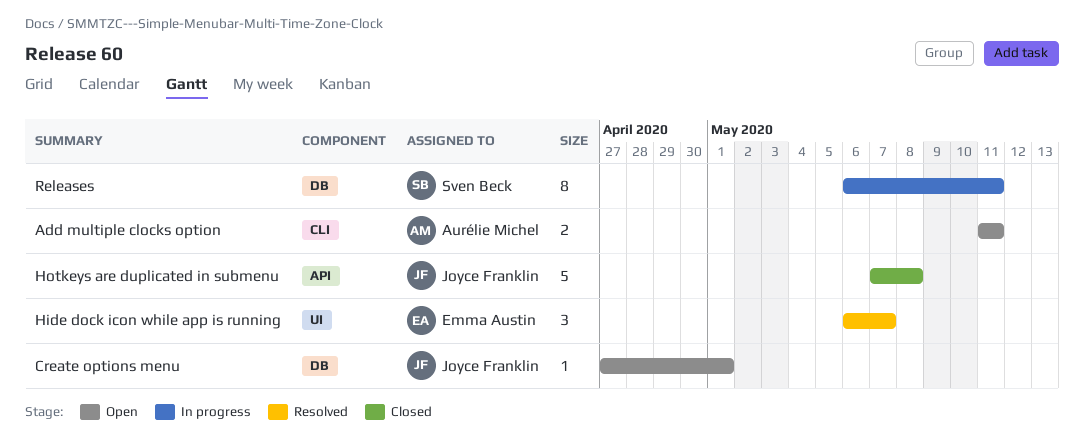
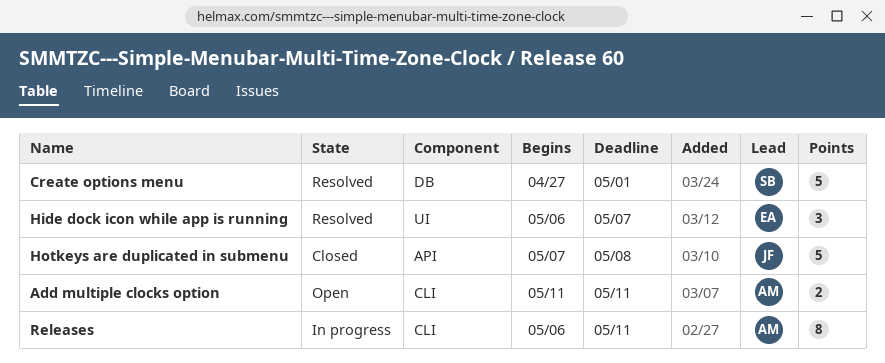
Create options menu, status: Open -> Resolved
Create options menu, owner: Joyce Franklin -> Sven Beck
Create options menu, estimate: 1 -> 5
Releases, owner: Sven Beck -> Aurélie Michel
Releases, label: DB -> CLI

